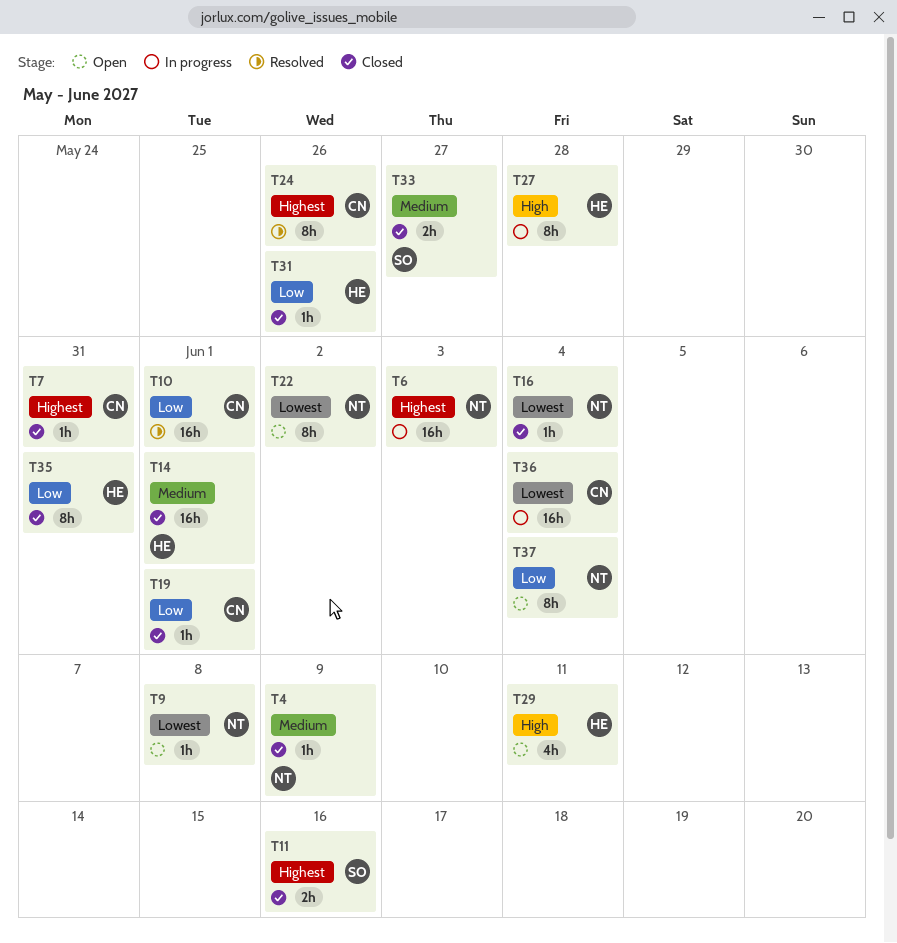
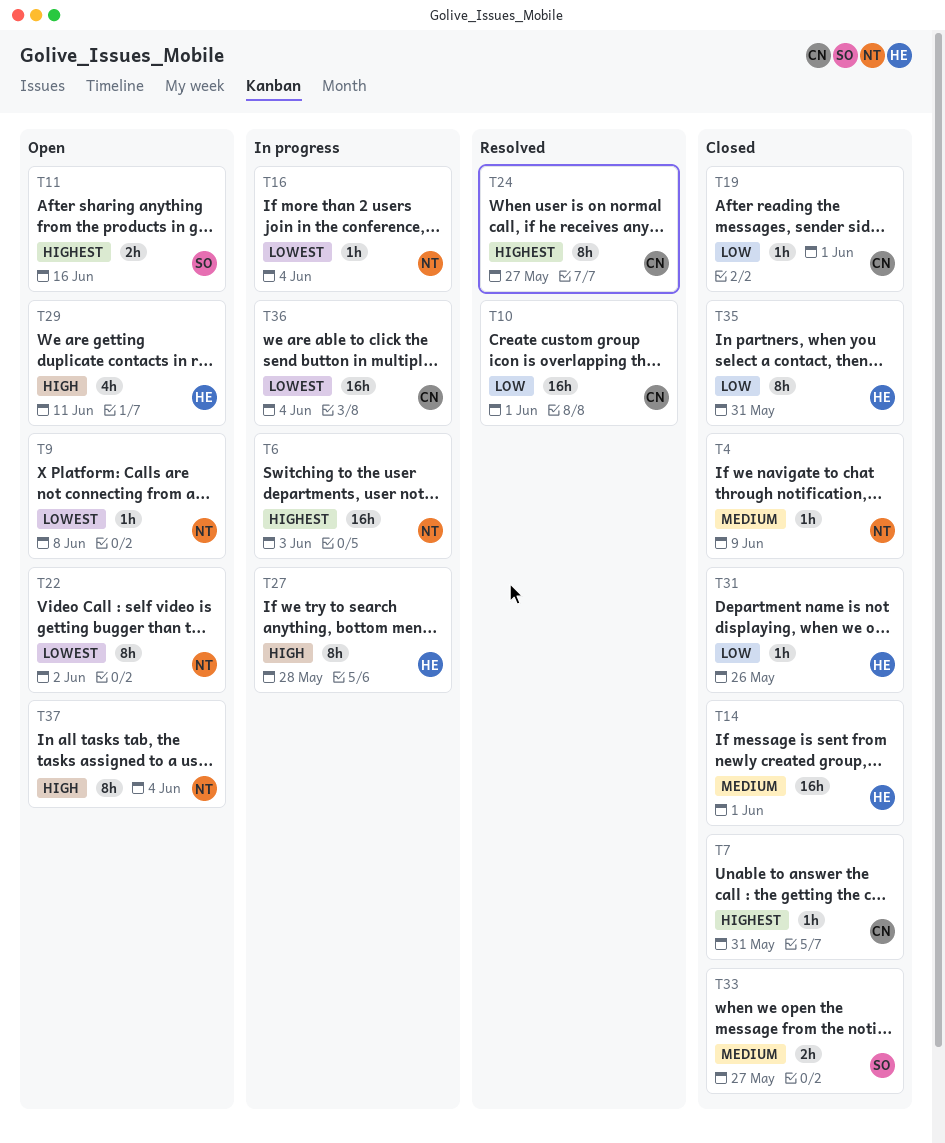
T11, status: Closed -> Open
T16, status: Closed -> In progress
T24, due: May 26 -> May 27
T37, priority: Low -> High

